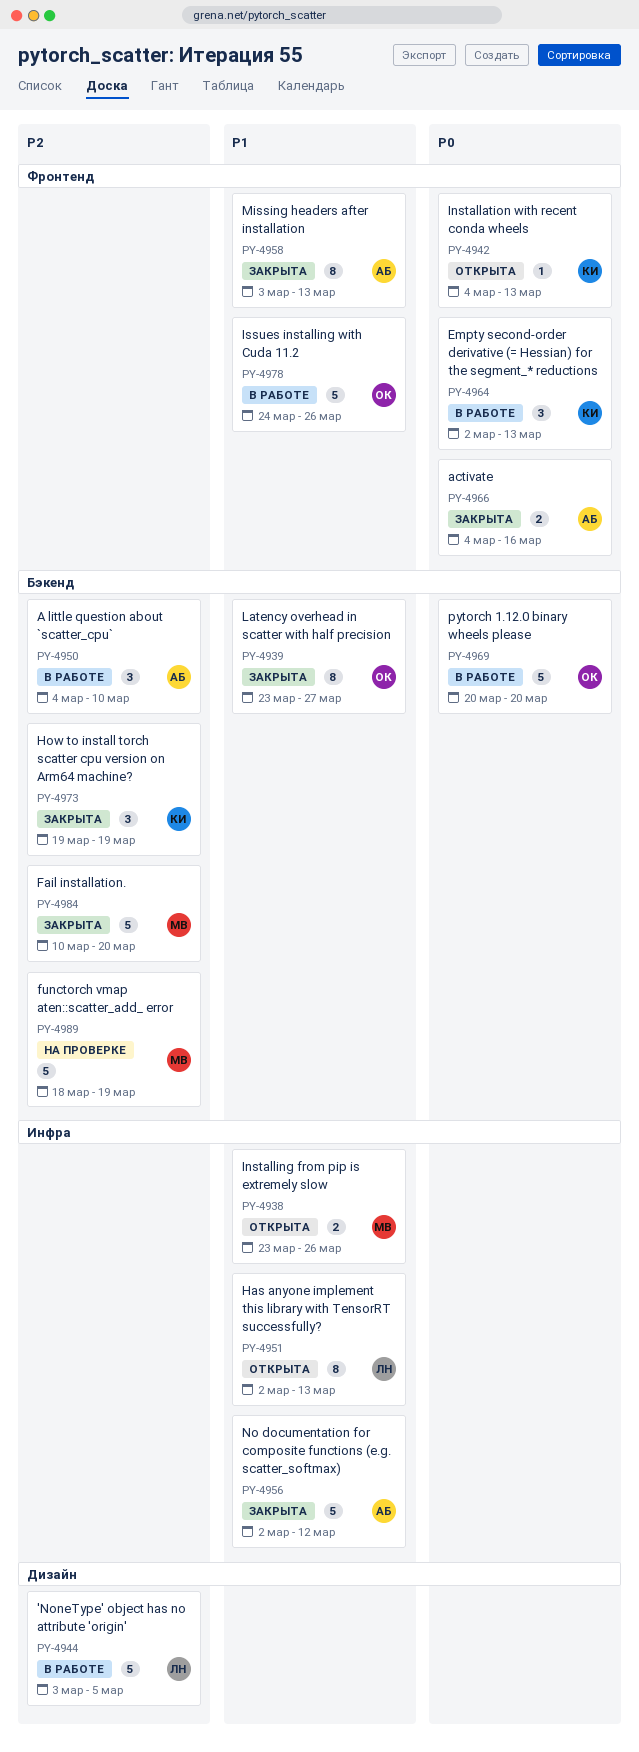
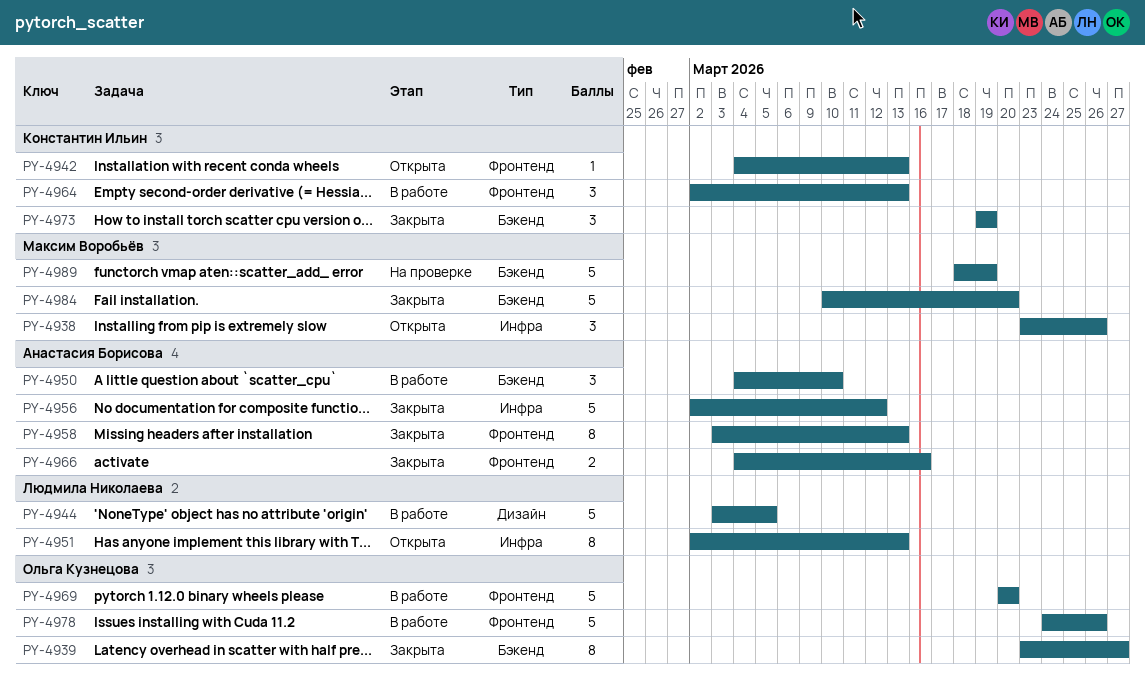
PY-4938, estimate: 2 -> 3
PY-4969, label: Бэкенд -> Фронтенд

